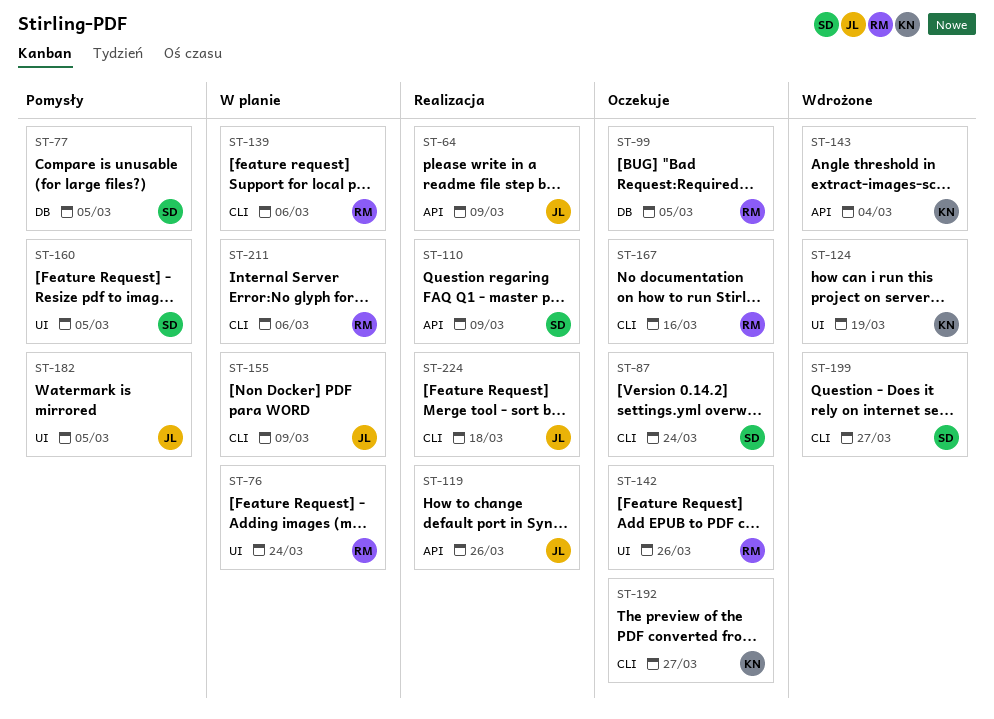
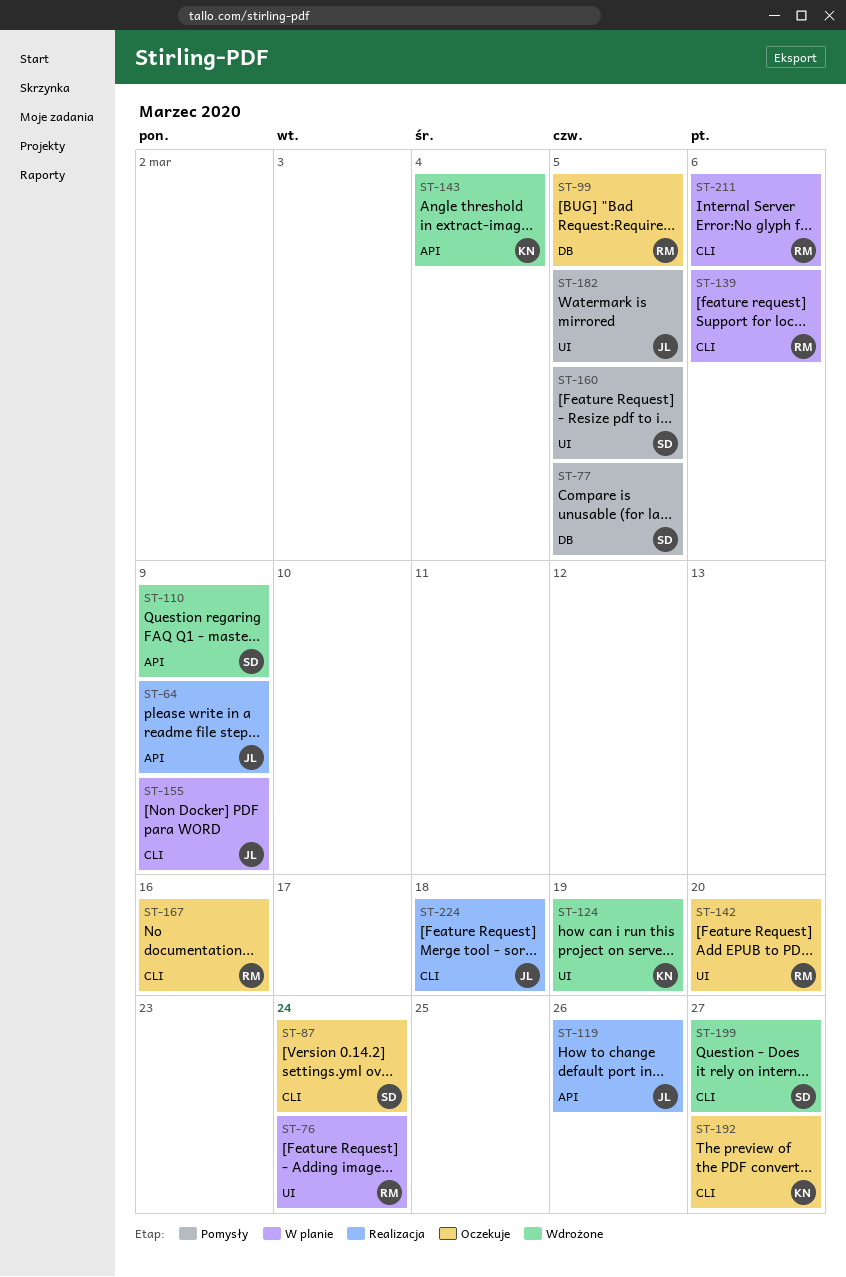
ST-110, status: Realizacja -> Wdrożone
ST-142, due: Mar 26 -> Mar 20

